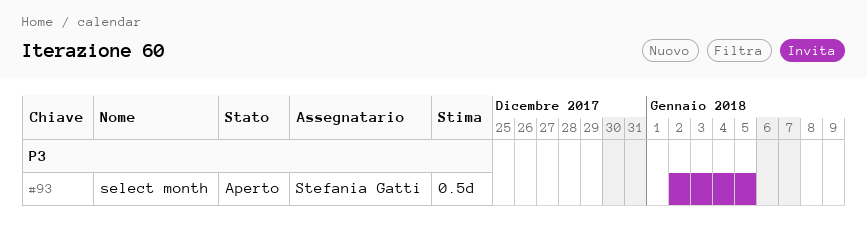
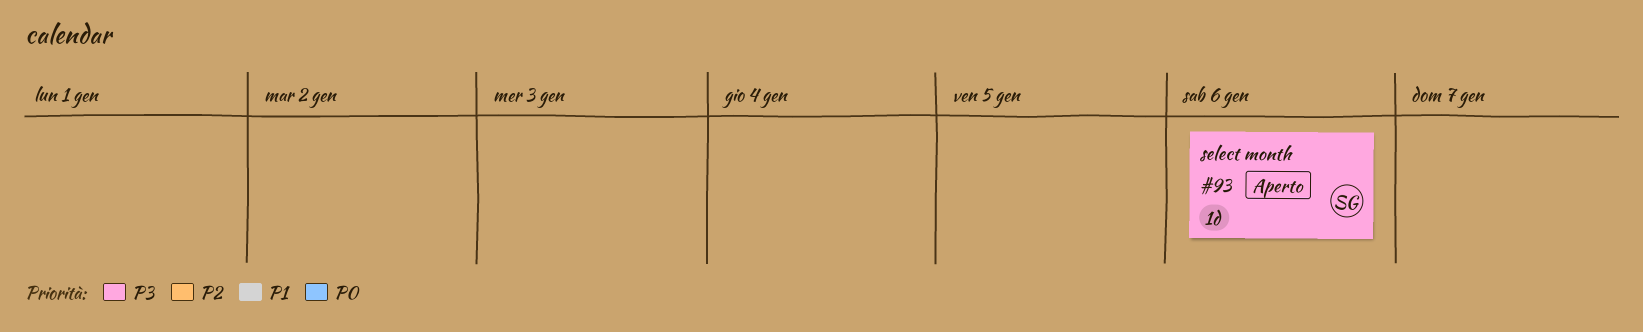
#93, estimate: 0.5d -> 1d
#93, due: Jan 5 -> Jan 6

